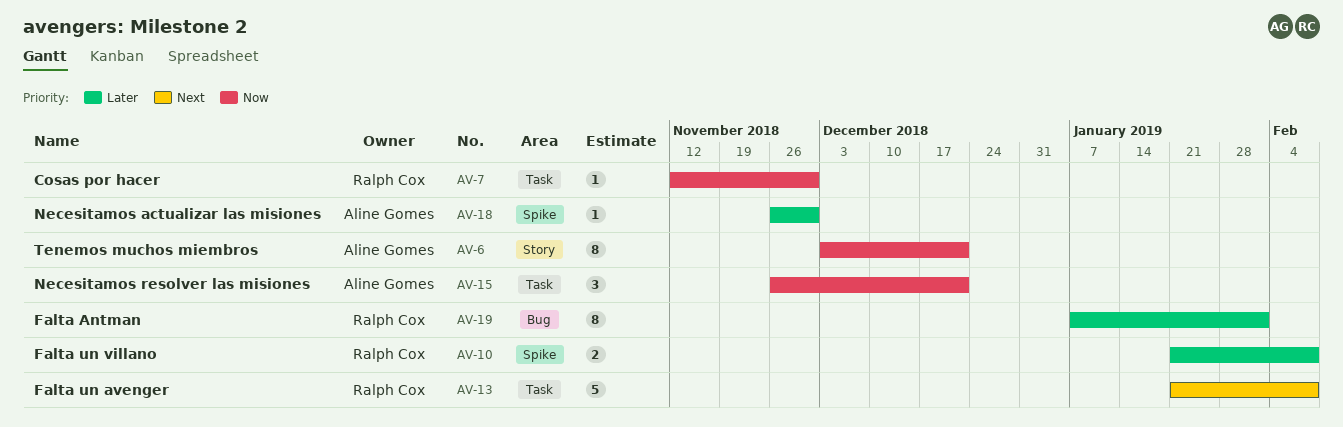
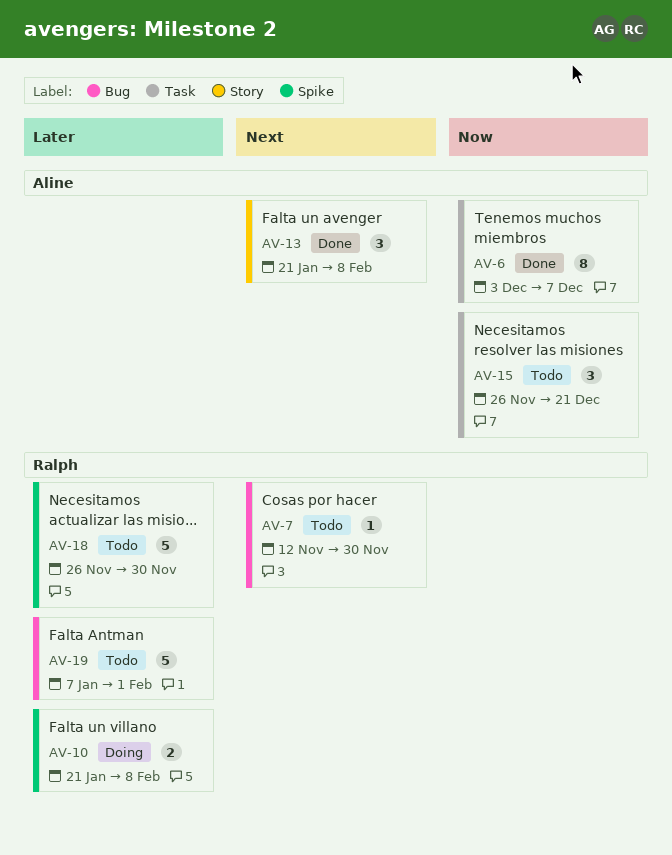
AV-6, label: Story -> Task
AV-6, due: Dec 21 -> Dec 7
AV-7, priority: Now -> Next
AV-7, label: Task -> Bug
AV-13, owner: Ralph Cox -> Aline Gomes
AV-13, label: Task -> Story
AV-13, estimate: 5 -> 3
AV-18, owner: Aline Gomes -> Ralph Cox
AV-18, estimate: 1 -> 5
AV-19, estimate: 8 -> 5

